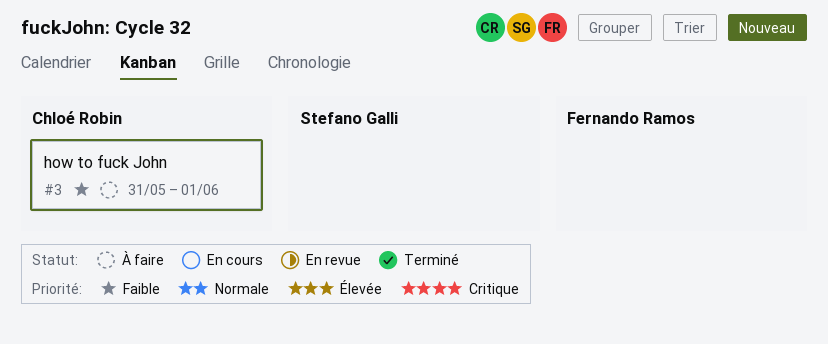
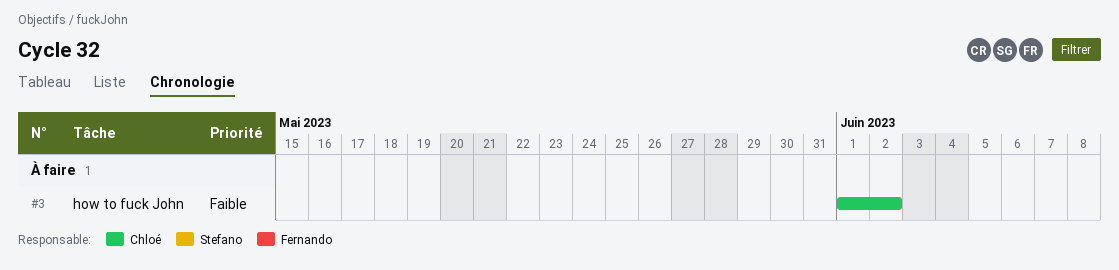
#3, start: May 31 -> Jun 1
#3, due: Jun 1 -> Jun 2

